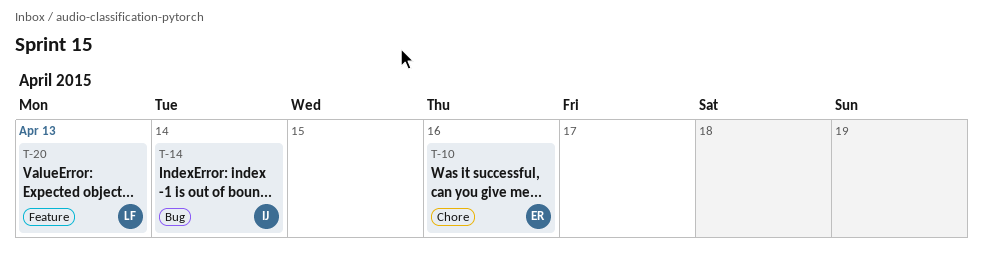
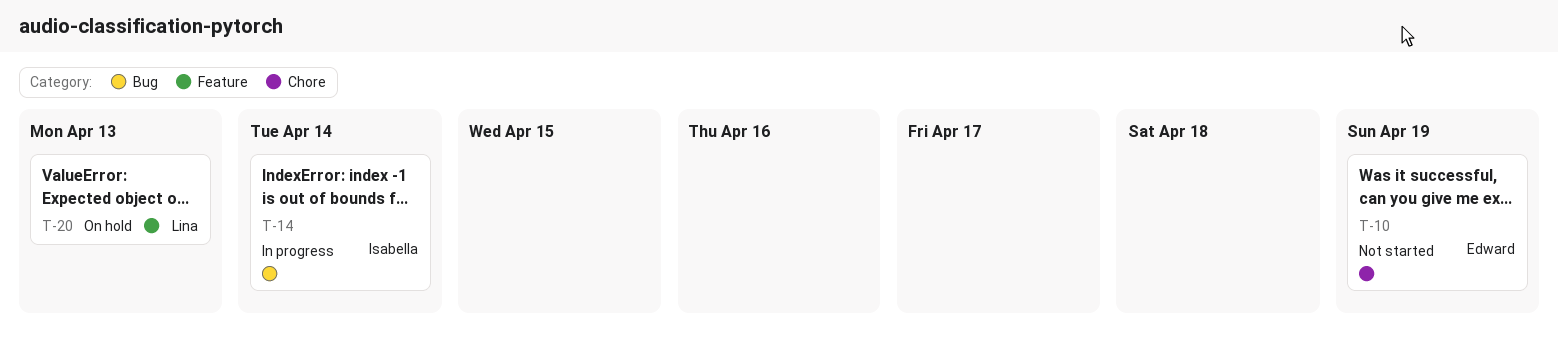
T-10, due: Apr 16 -> Apr 19

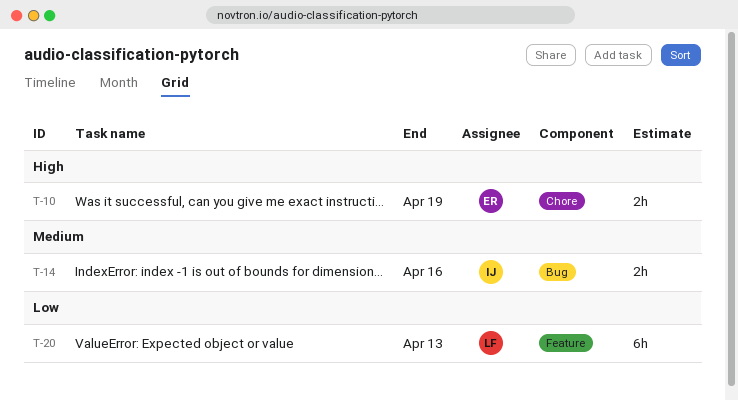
T-14, due: Apr 14 -> Apr 16

